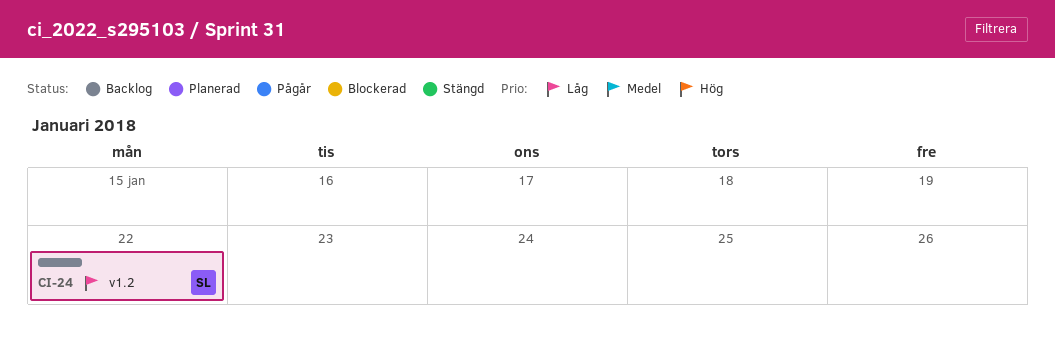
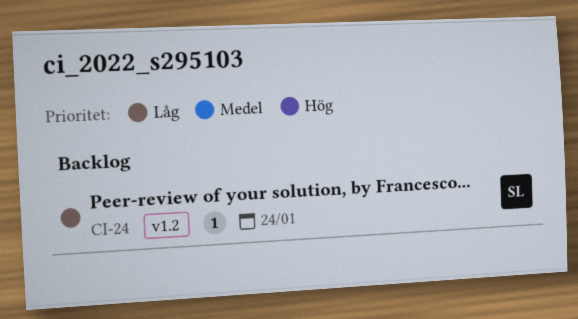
CI-24, due: Jan 22 -> Jan 24

